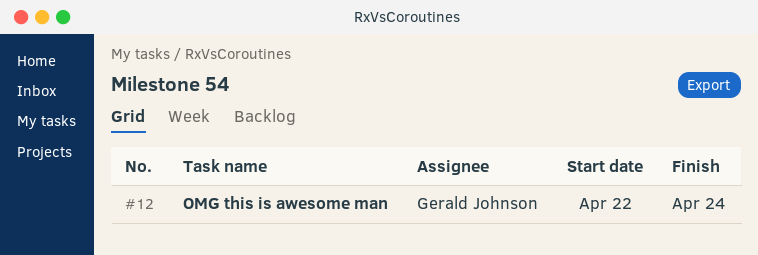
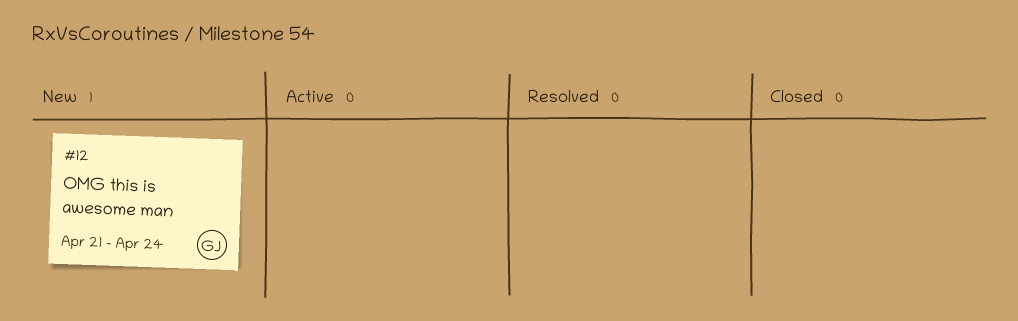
#12, start: Apr 22 -> Apr 21

